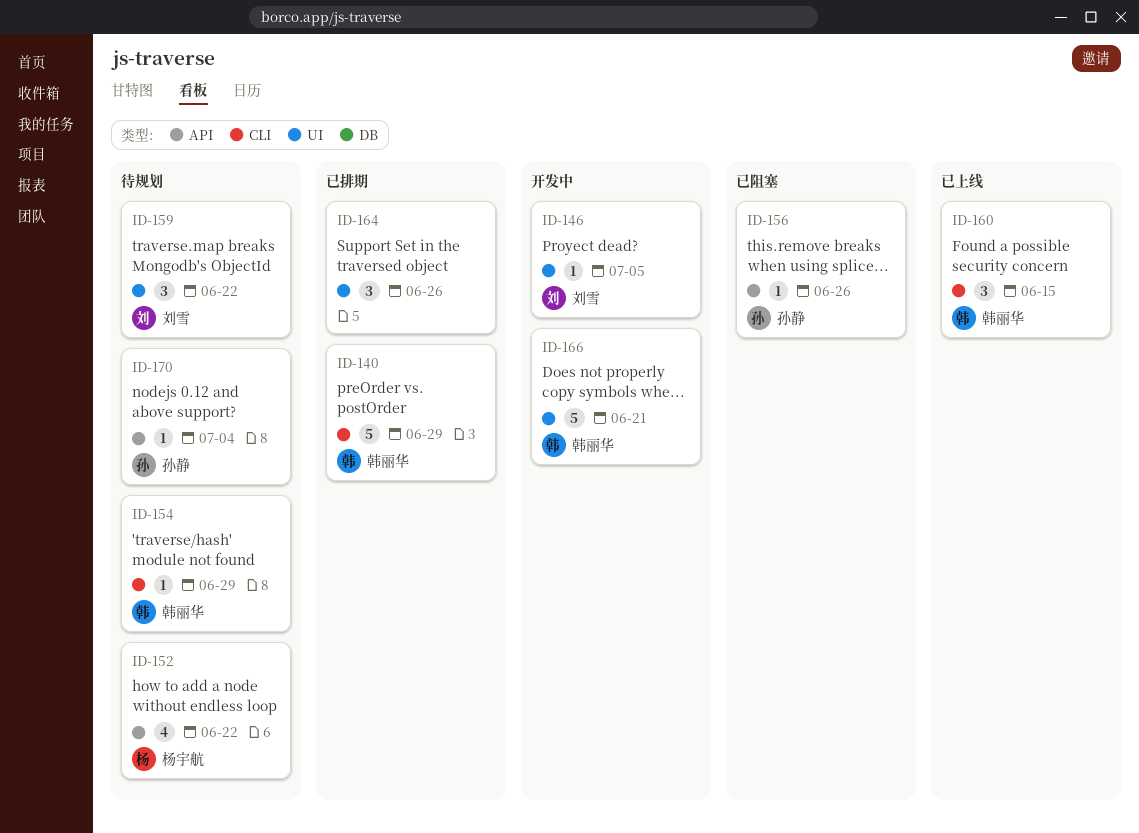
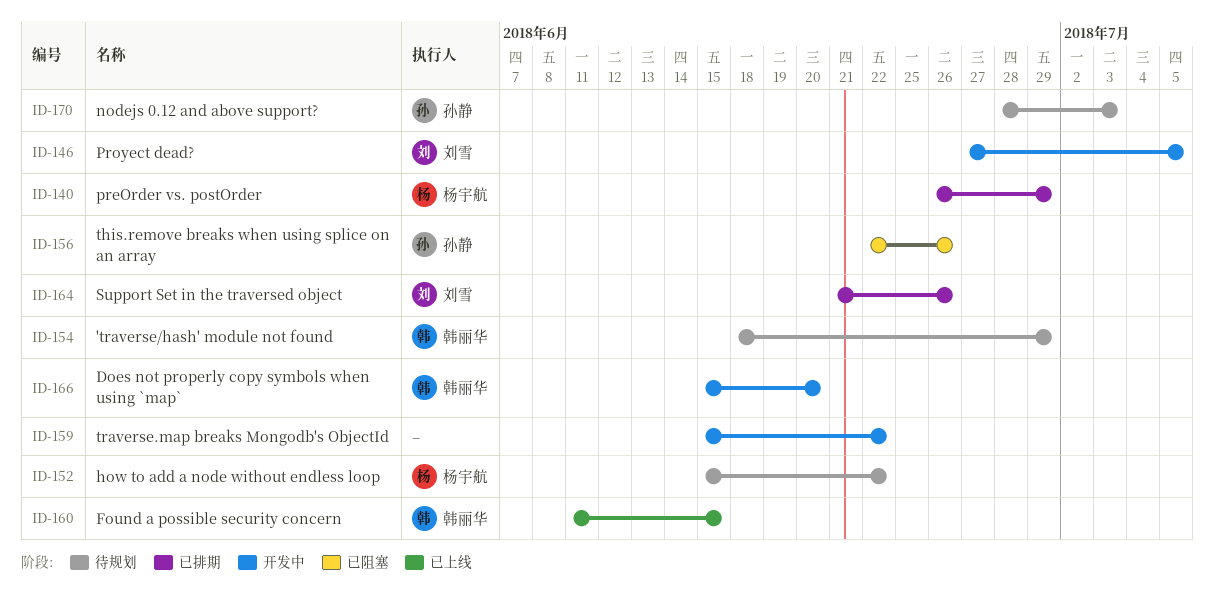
ID-140, owner: 韩丽华 -> 杨宇航
ID-159, status: 待规划 -> 开发中
ID-159, owner: 刘雪 -> none
ID-164, owner: none -> 刘雪
ID-166, due: Jun 21 -> Jun 20
ID-170, due: Jul 4 -> Jul 3

